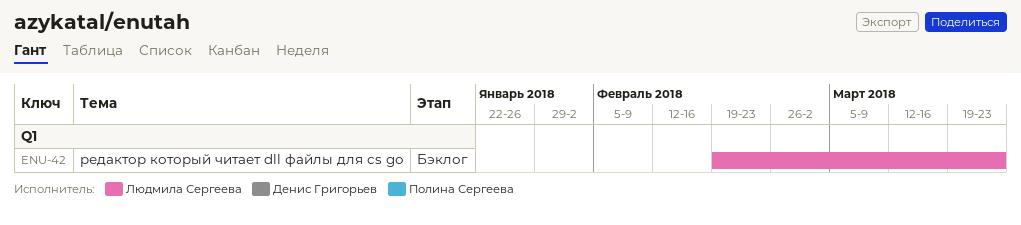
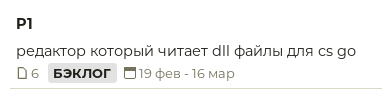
редактор который читает dll файлы для cs go, due: Mar 23 -> Mar 16

